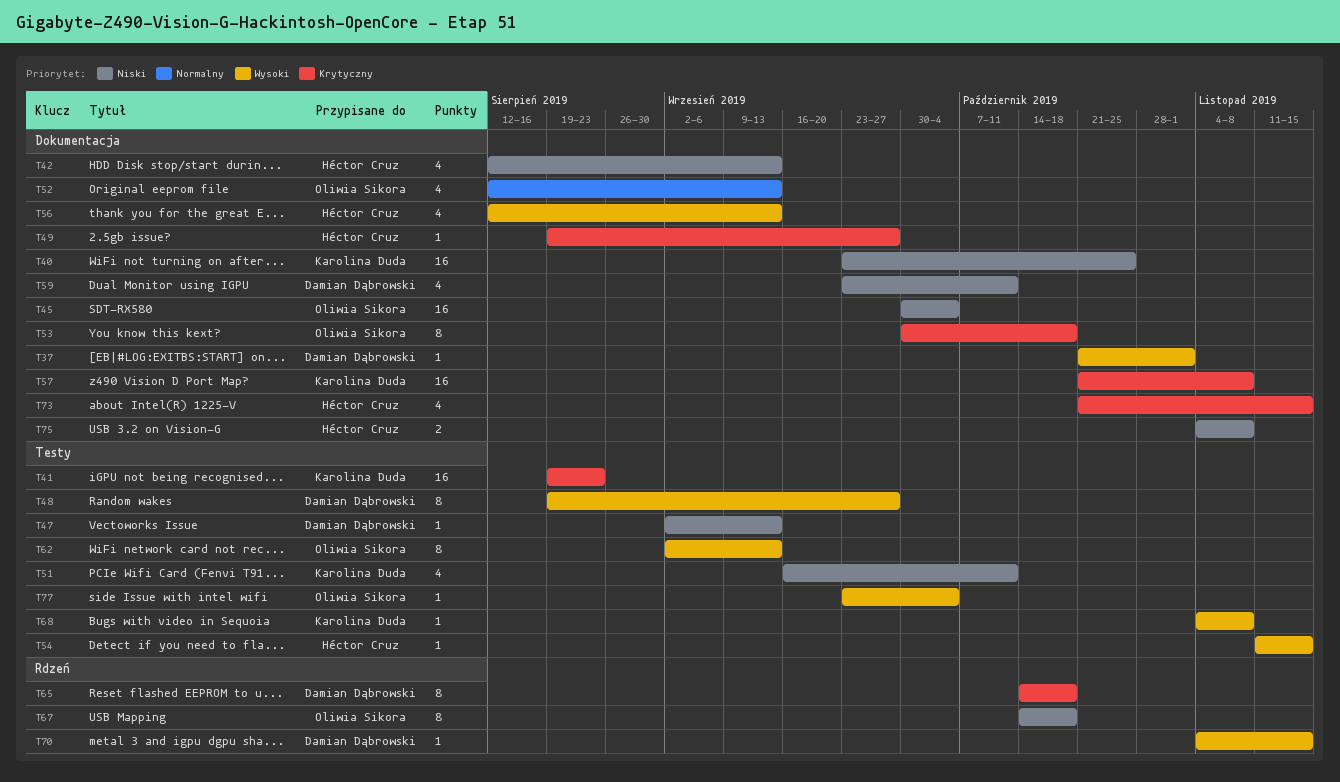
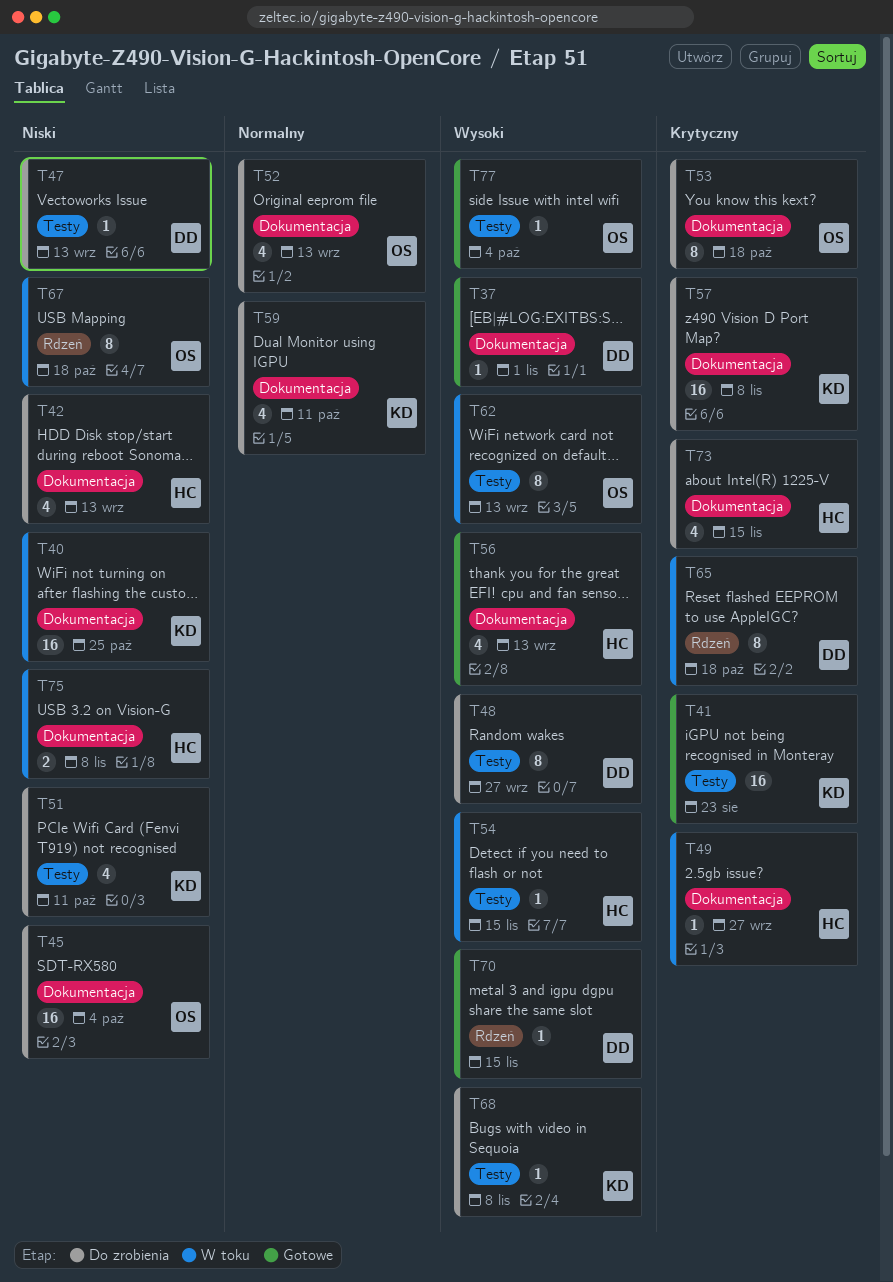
T59, owner: Damian Dąbrowski -> Karolina Duda
T59, priority: Niski -> Normalny

